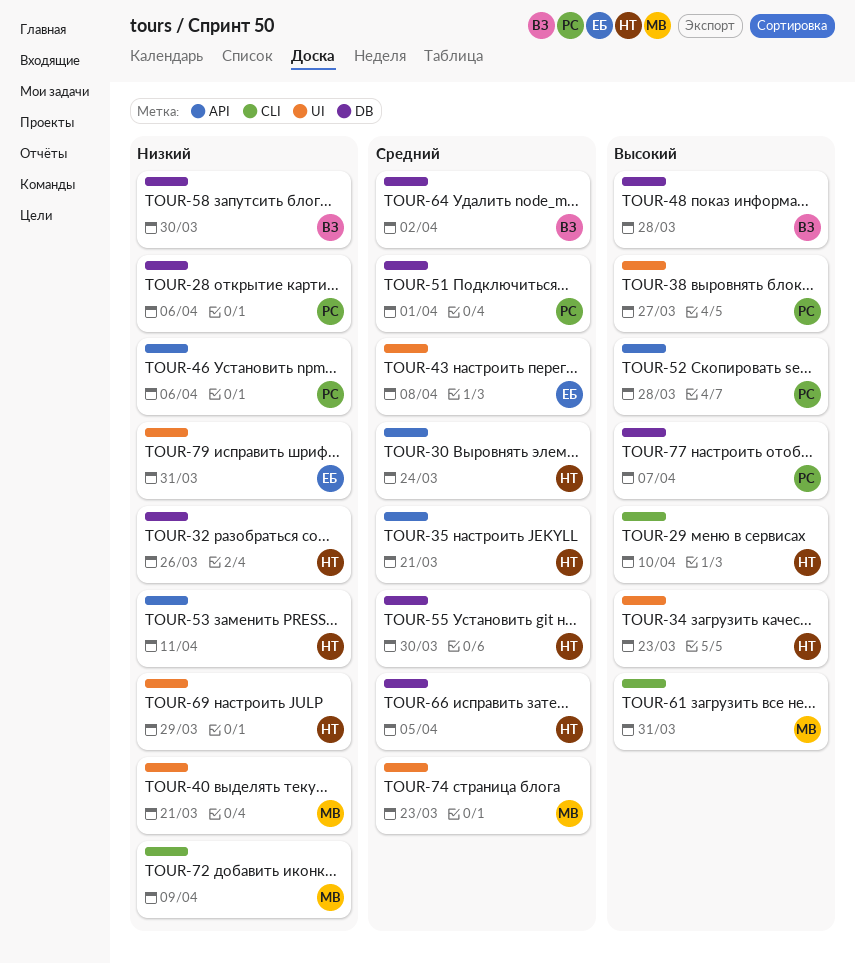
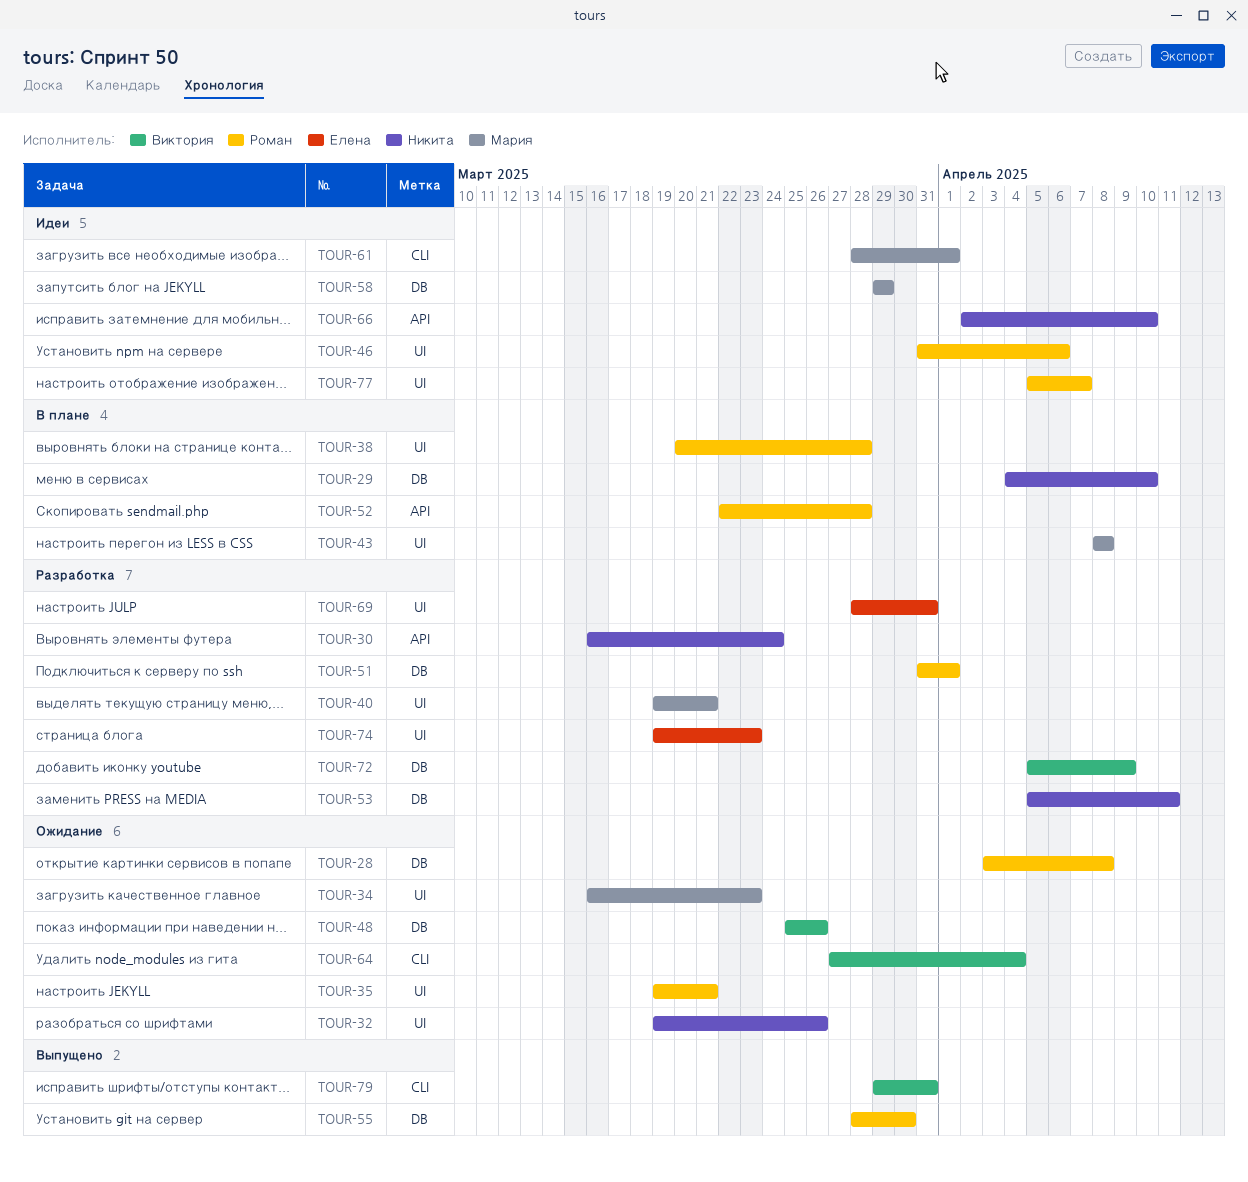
TOUR-28, due: Apr 6 -> Apr 8
TOUR-29, label: CLI -> DB
TOUR-32, label: DB -> UI
TOUR-34, owner: Никита -> Мария
TOUR-35, owner: Никита -> Роман
TOUR-35, label: API -> UI
TOUR-38, due: Mar 27 -> Mar 28
TOUR-43, owner: Елена -> Мария
TOUR-46, label: API -> UI
TOUR-48, due: Mar 28 -> Mar 26
TOUR-53, label: API -> DB
TOUR-55, owner: Никита -> Роман
TOUR-58, owner: Виктория -> Мария
TOUR-58, due: Mar 30 -> Mar 29
TOUR-61, due: Mar 31 -> Apr 1
TOUR-64, label: DB -> CLI
TOUR-64, due: Apr 2 -> Apr 4
TOUR-66, label: DB -> API
TOUR-66, due: Apr 5 -> Apr 10
TOUR-69, owner: Никита -> Елена
TOUR-69, due: Mar 29 -> Mar 31
TOUR-72, owner: Мария -> Виктория
TOUR-72, label: CLI -> DB
TOUR-74, owner: Мария -> Елена
TOUR-77, label: DB -> UI
TOUR-79, owner: Елена -> Виктория
TOUR-79, label: UI -> CLI

